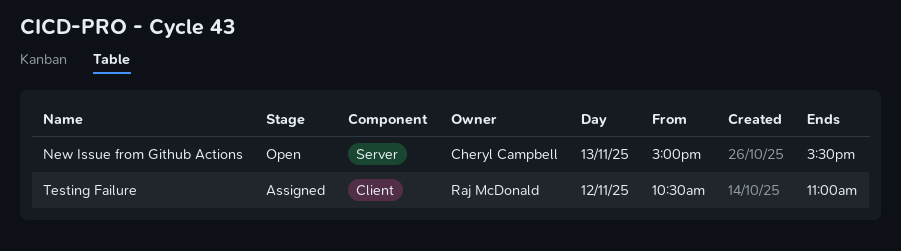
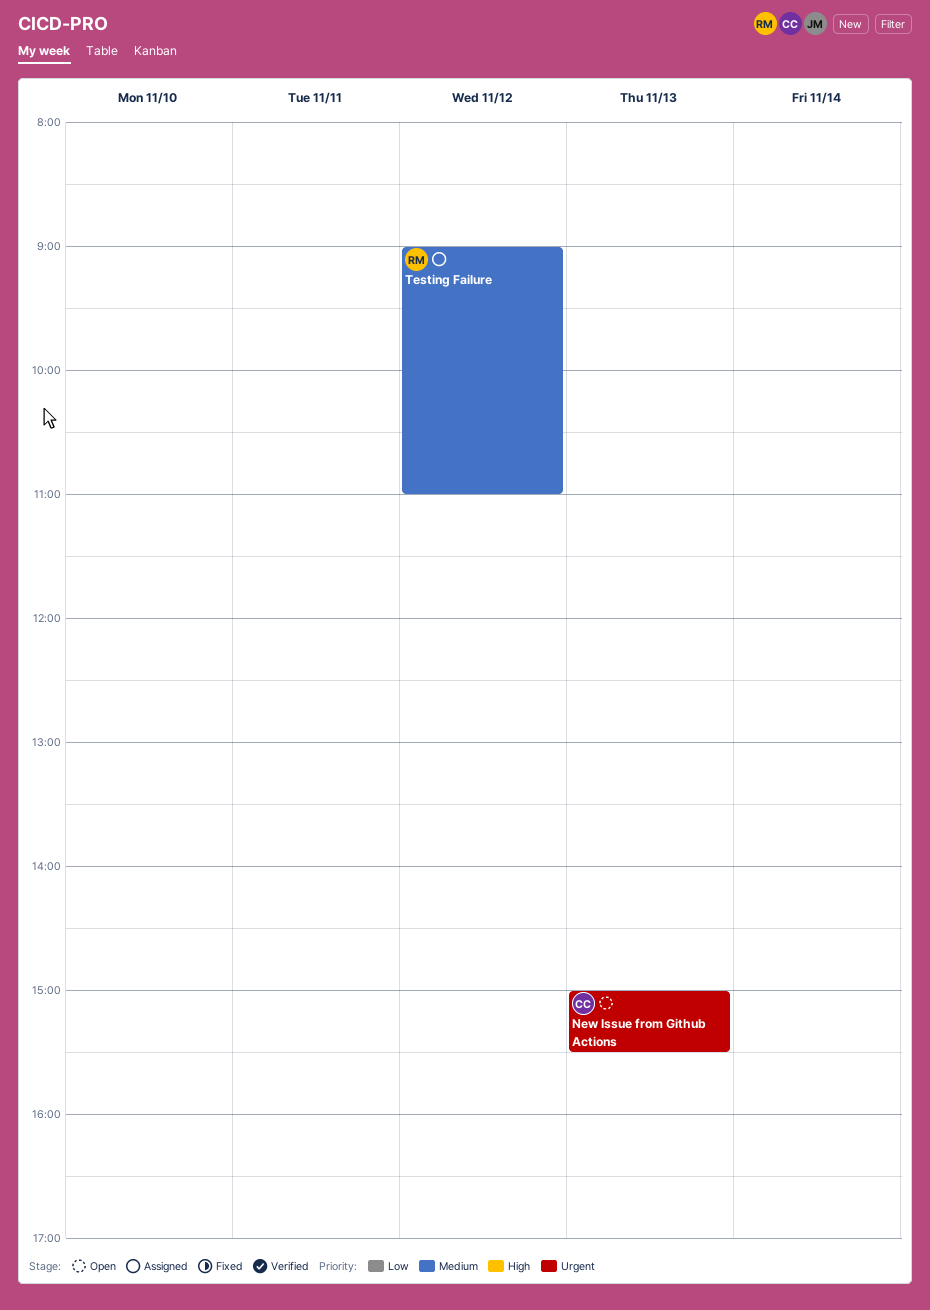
Testing Failure, begins: 10:30 -> 09:00

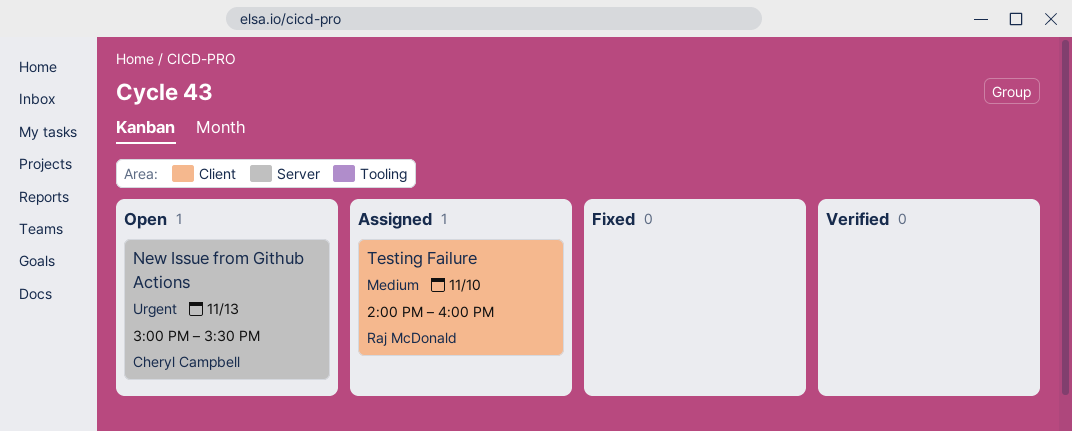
Testing Failure, day: Nov 12 -> Nov 10
Testing Failure, begins: 09:00 -> 14:00
Testing Failure, ends: 11:00 -> 16:00

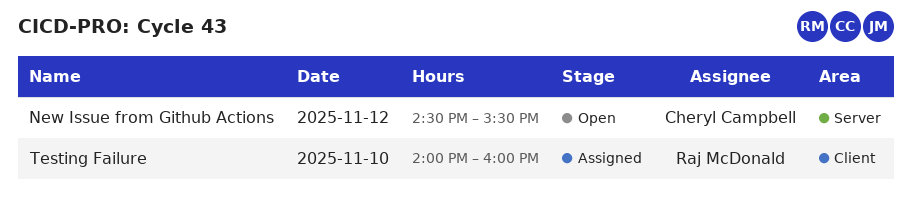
New Issue from Github Actions, day: Nov 13 -> Nov 12
New Issue from Github Actions, begins: 15:00 -> 14:30

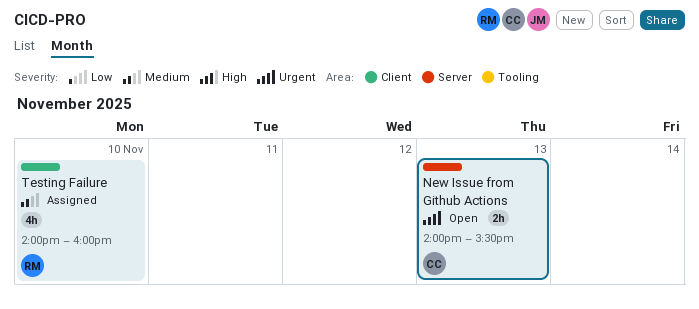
New Issue from Github Actions, day: Nov 12 -> Nov 13
New Issue from Github Actions, begins: 14:30 -> 14:00

